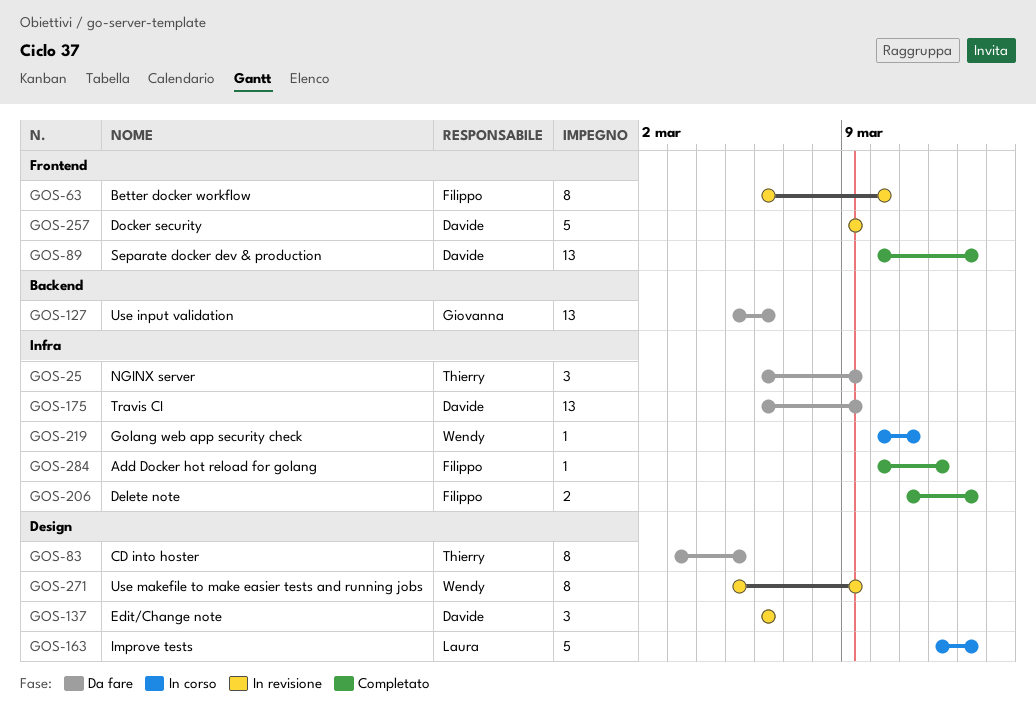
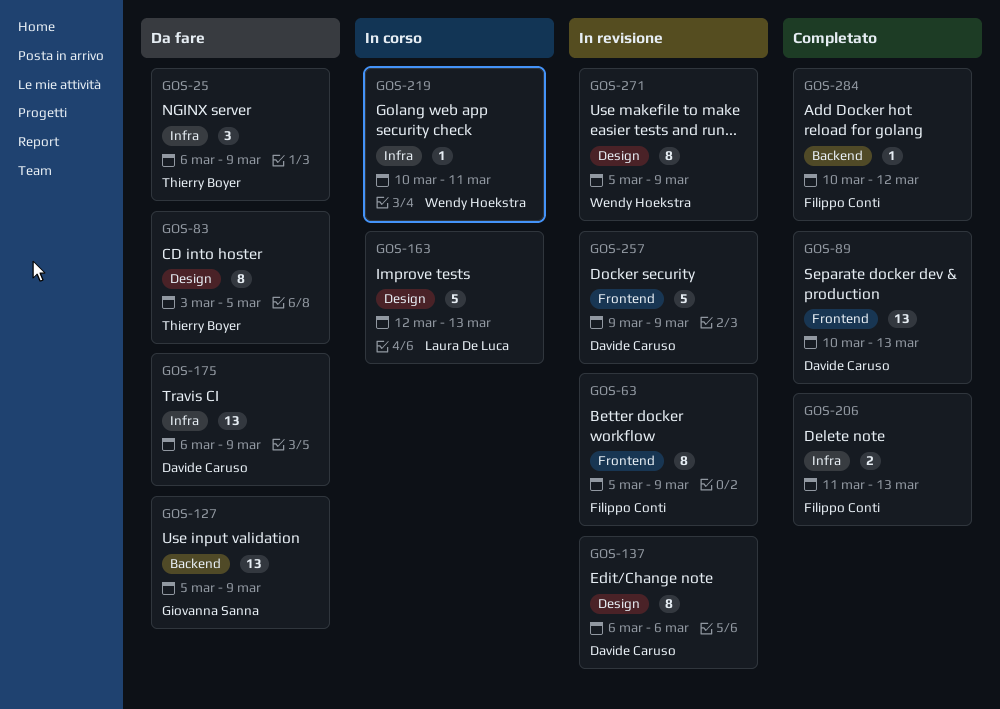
GOS-63, start: Mar 6 -> Mar 5
GOS-63, due: Mar 10 -> Mar 9
GOS-127, due: Mar 6 -> Mar 9
GOS-137, estimate: 3 -> 8
GOS-284, label: Infra -> Backend

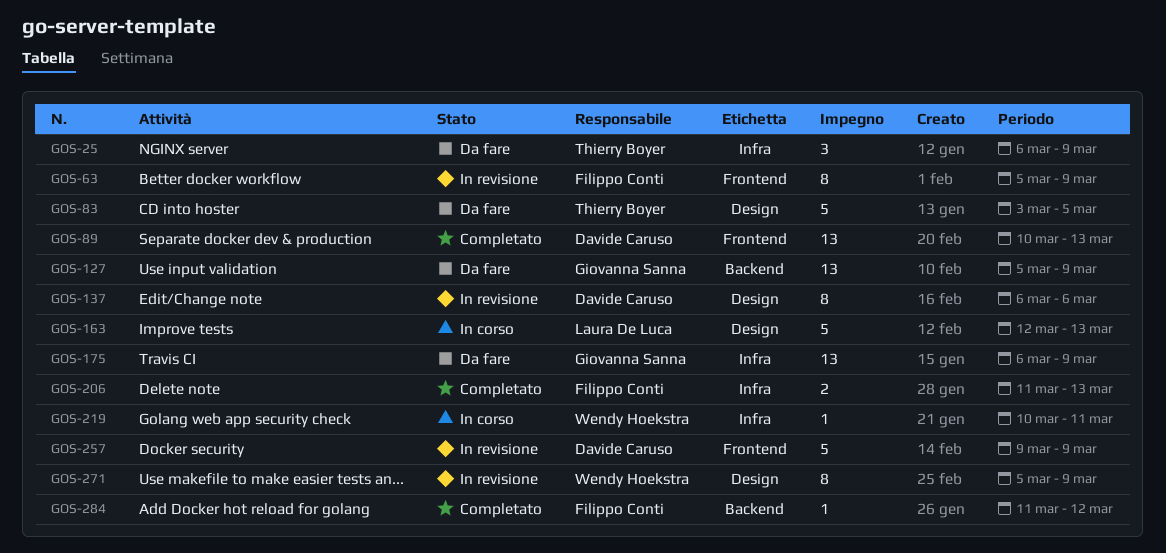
GOS-83, estimate: 8 -> 5
GOS-175, owner: Davide Caruso -> Giovanna Sanna
GOS-284, start: Mar 10 -> Mar 11

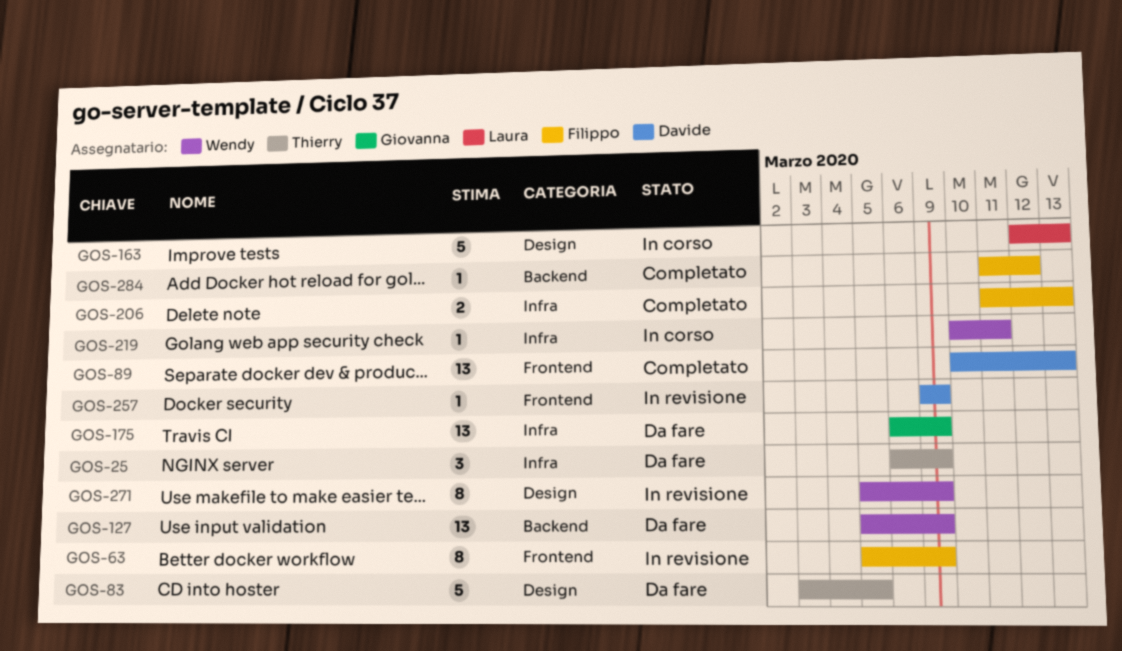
GOS-127, owner: Giovanna Sanna -> Wendy Hoekstra
GOS-137: present -> none
GOS-257, estimate: 5 -> 1

